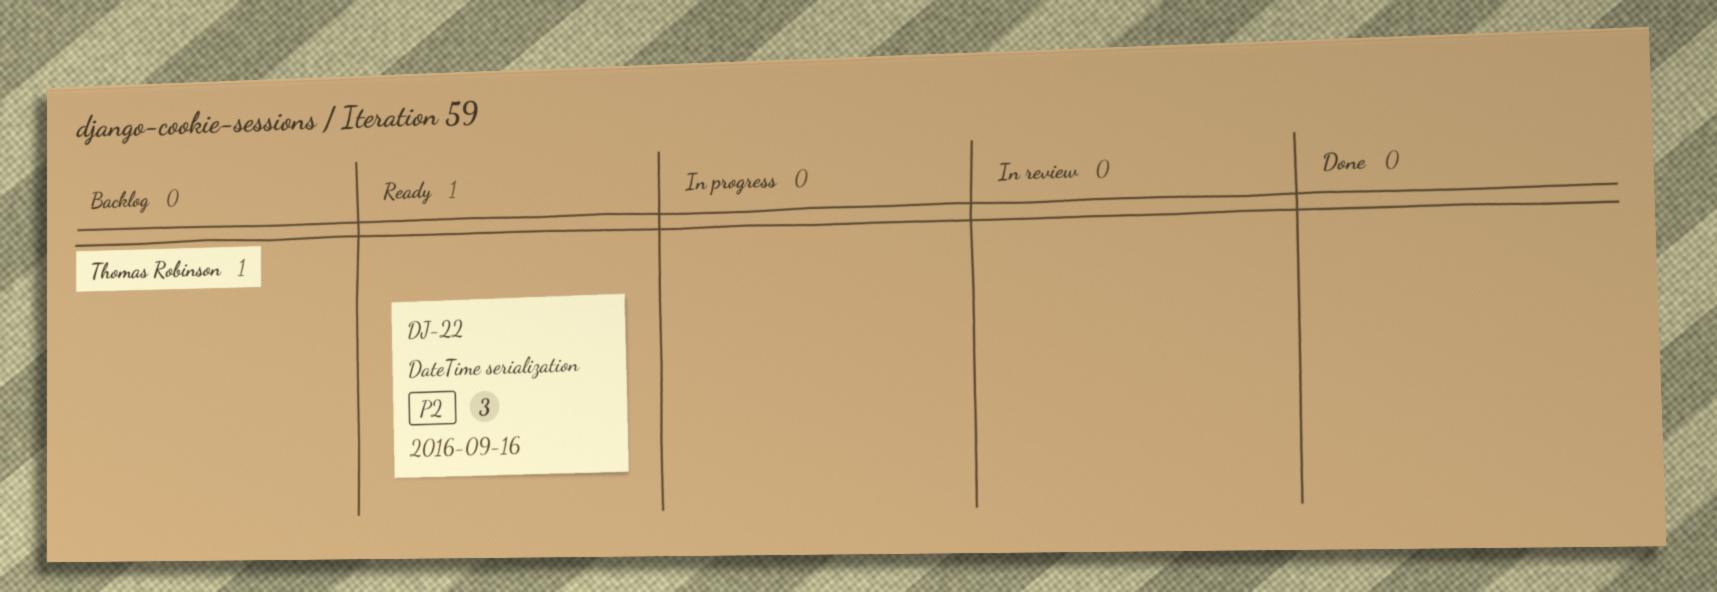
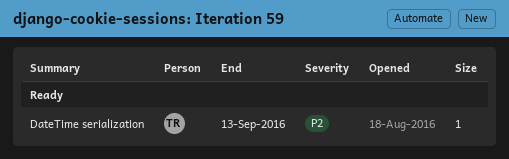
DateTime serialization, estimate: 3 -> 1
DateTime serialization, due: Sep 16 -> Sep 13

